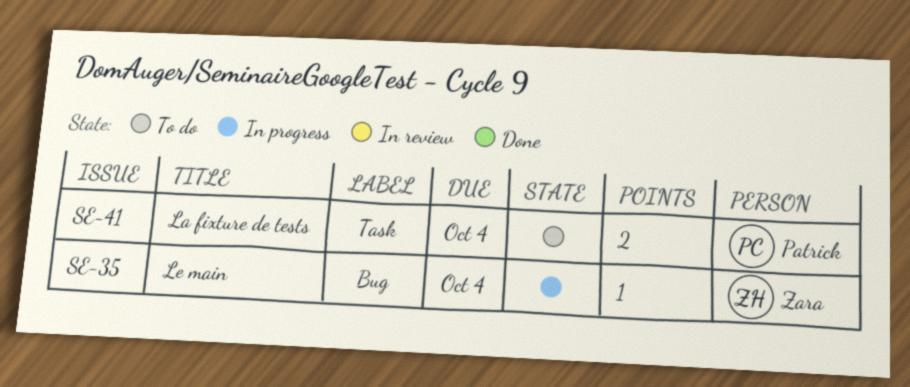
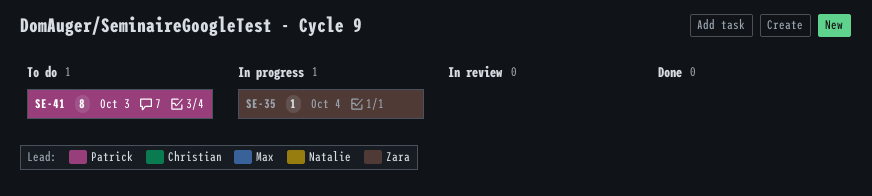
SE-41, estimate: 2 -> 8
SE-41, due: Oct 4 -> Oct 3

